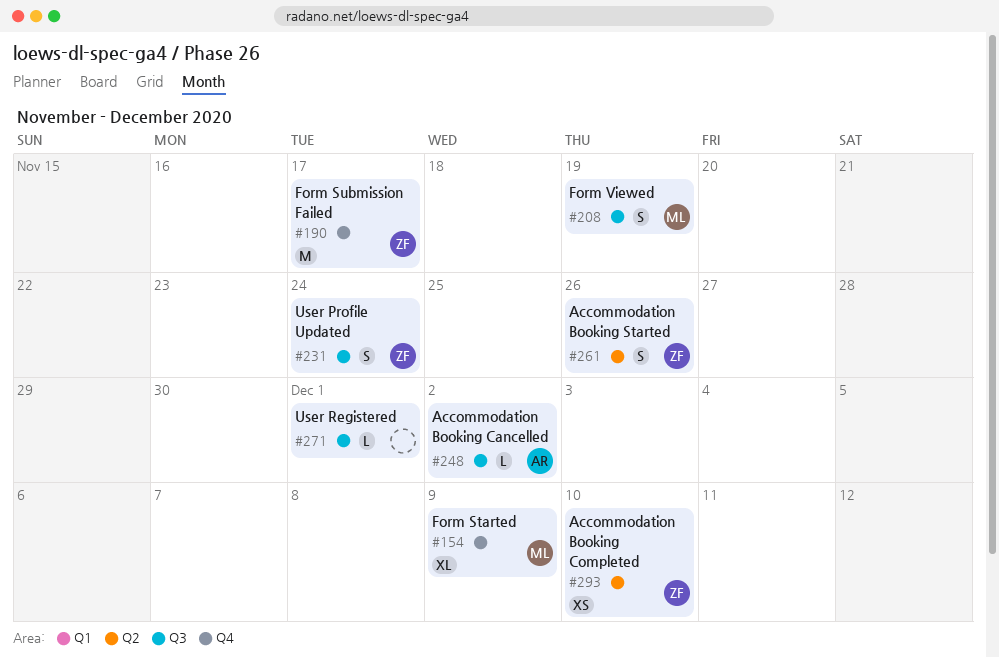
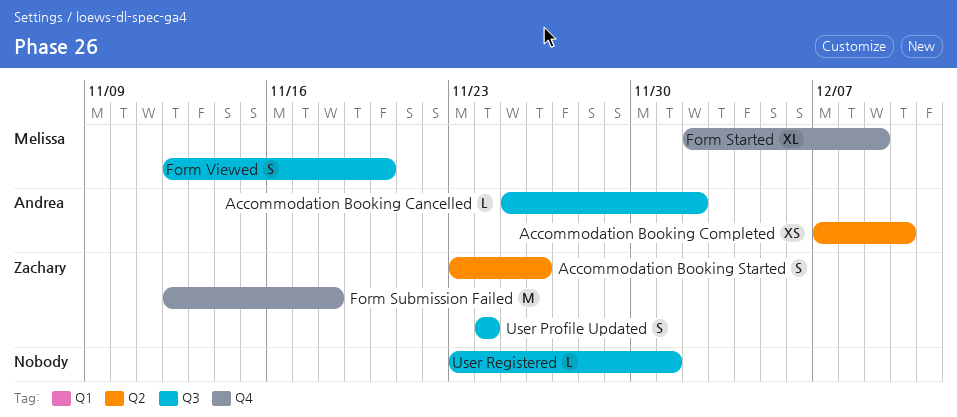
Accommodation Booking Completed, owner: Zachary -> Andrea
Form Submission Failed, due: Nov 17 -> Nov 18
Form Viewed, due: Nov 19 -> Nov 20

